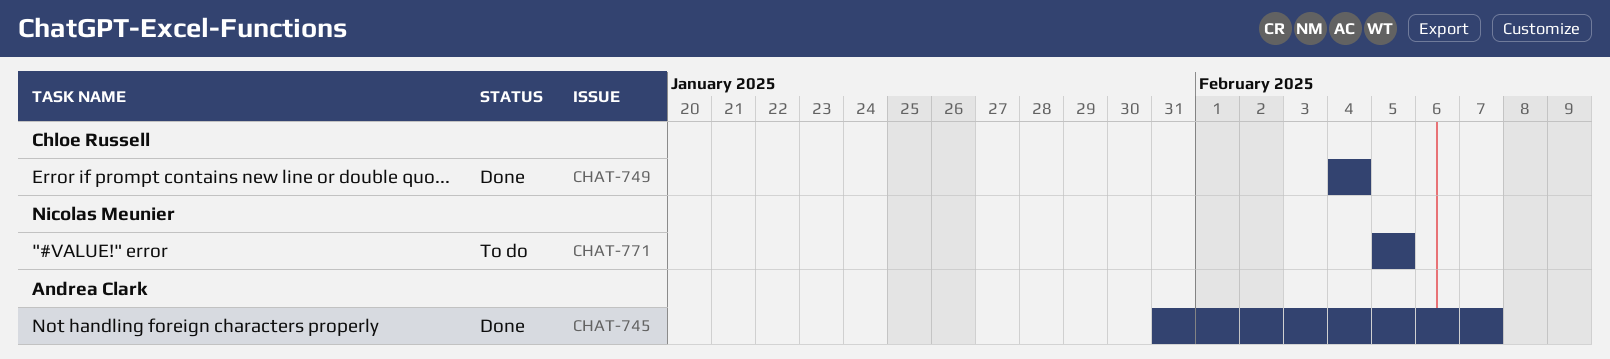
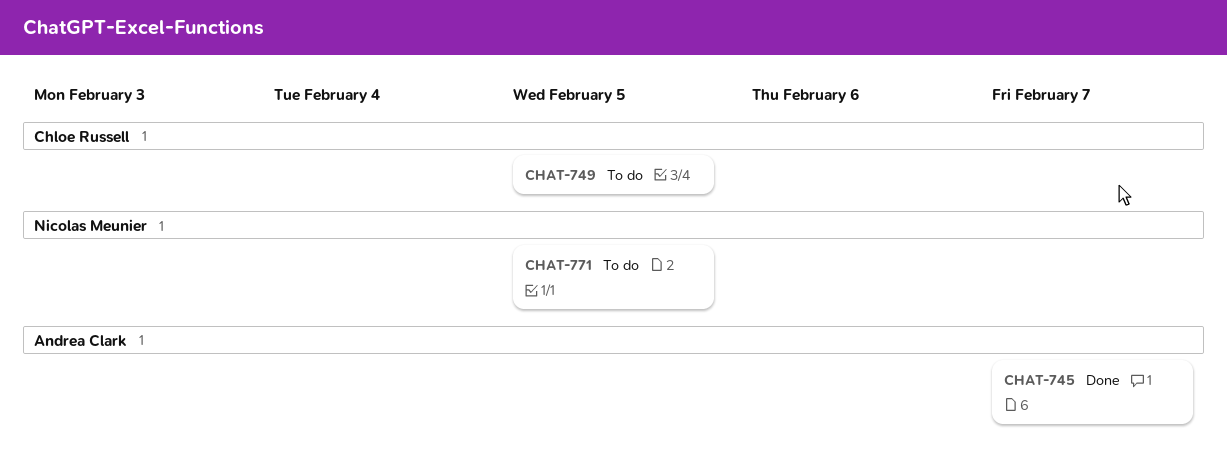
CHAT-749, status: Done -> To do
CHAT-749, due: Feb 4 -> Feb 5

